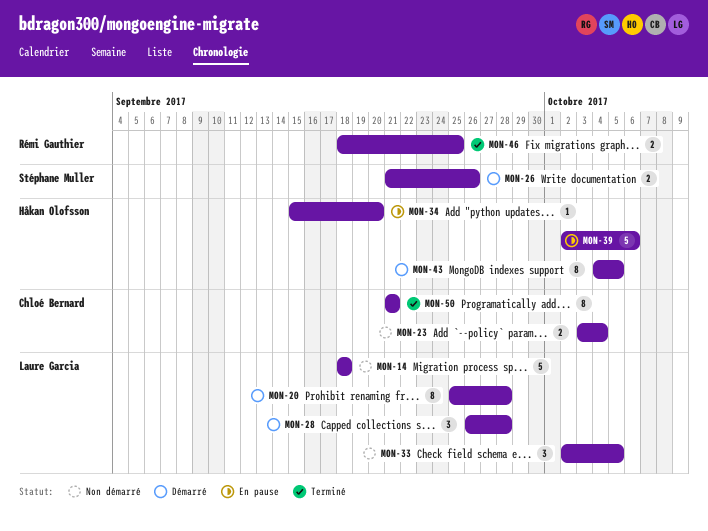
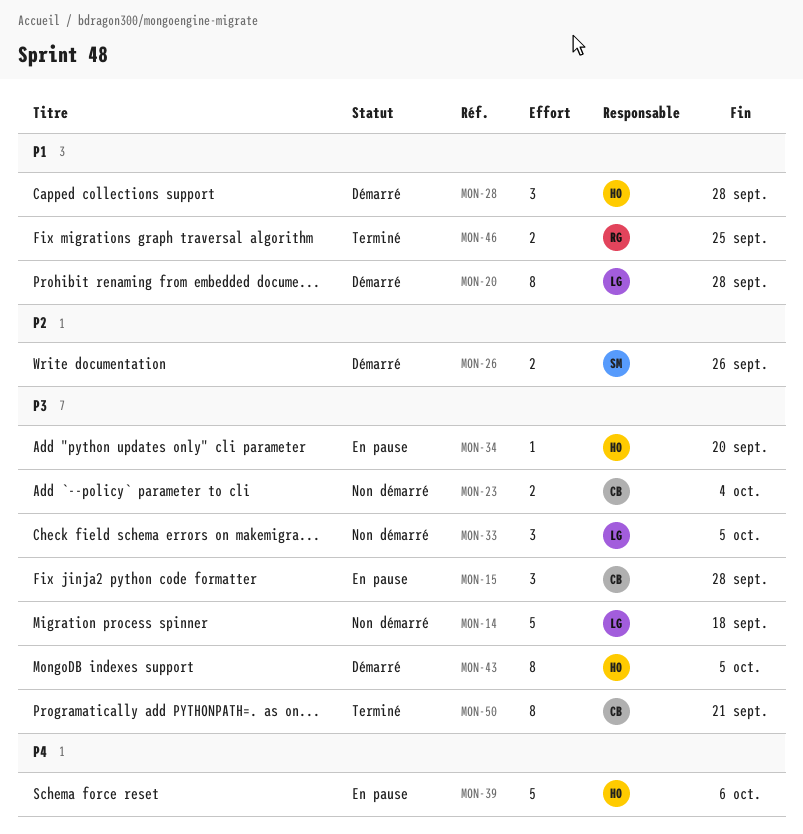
MON-15: none -> present
MON-28, owner: Laure Garcia -> Håkan Olofsson

